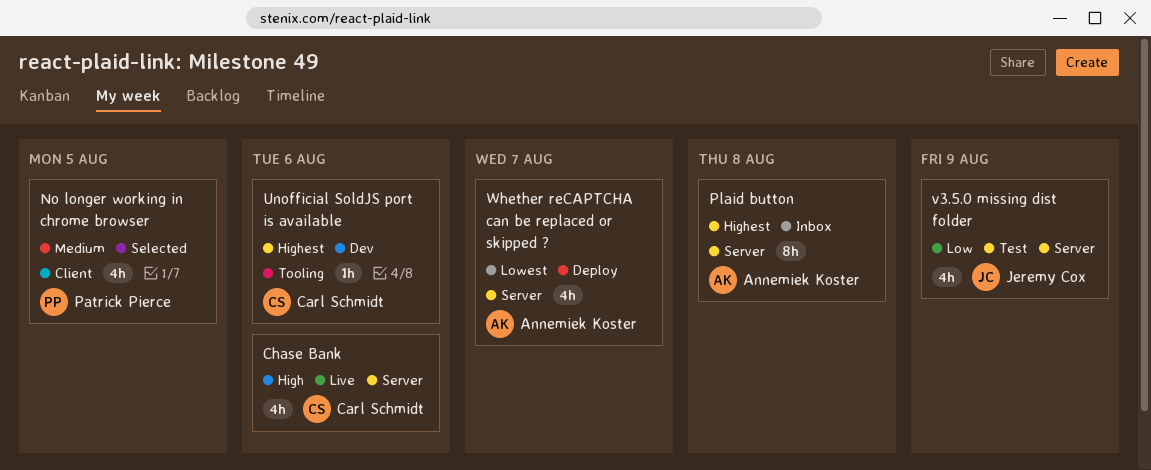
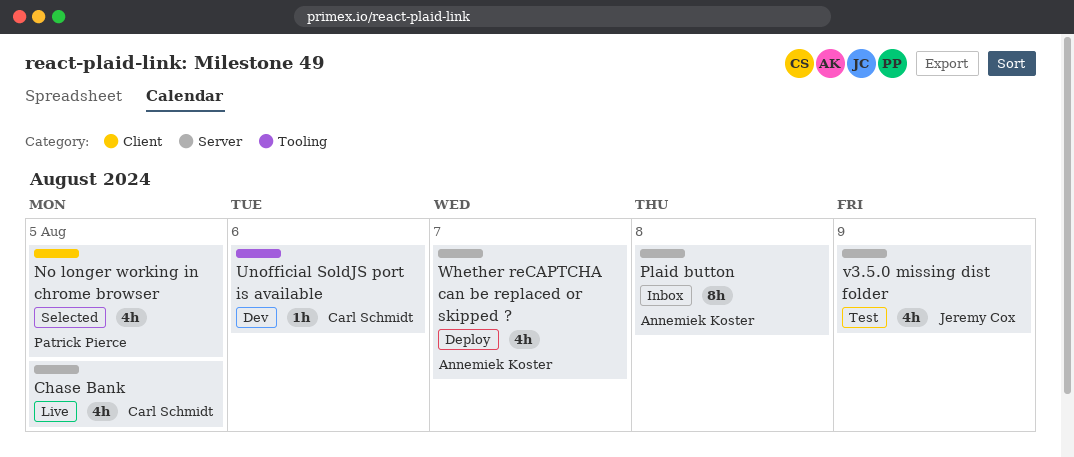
Chase Bank, due: Aug 6 -> Aug 5

